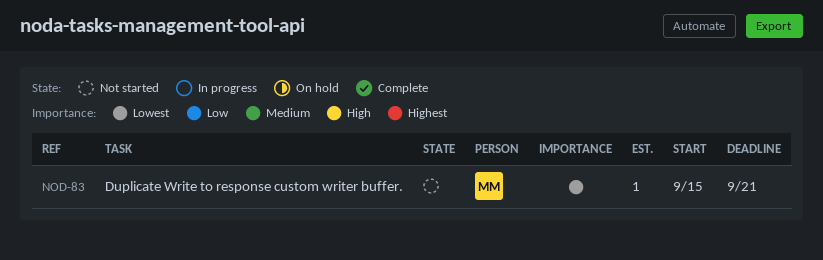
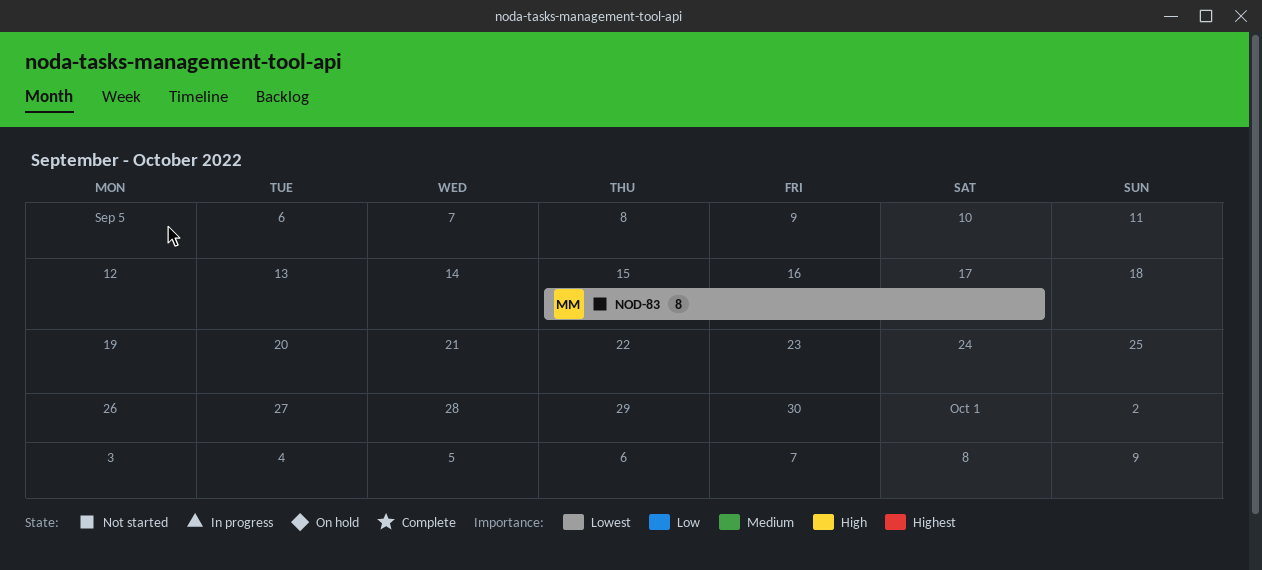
NOD-83, estimate: 1 -> 8
NOD-83, due: Sep 21 -> Sep 17

